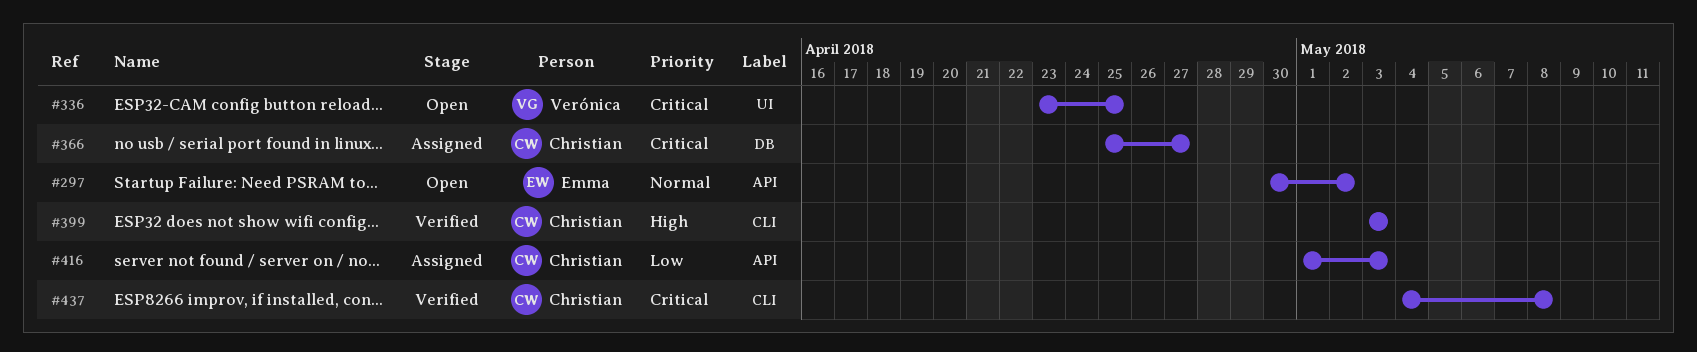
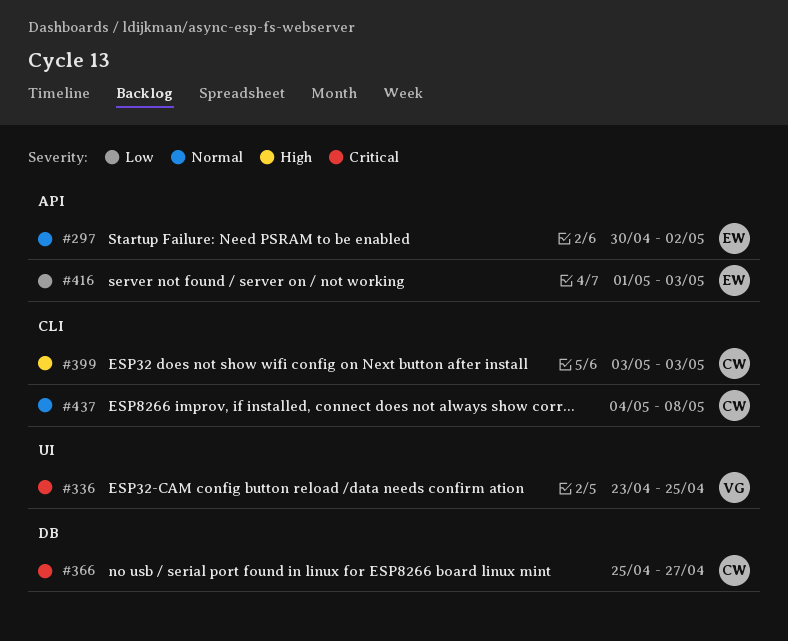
#416, owner: Christian -> Emma
#437, priority: Critical -> Normal

